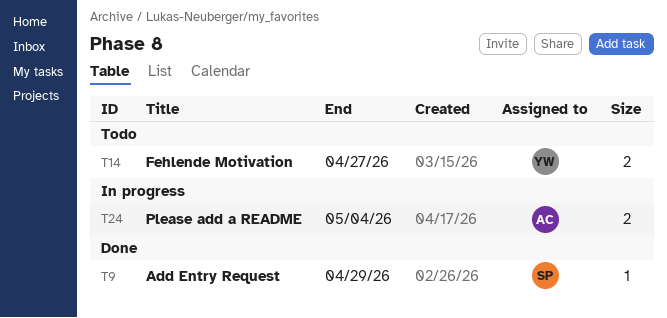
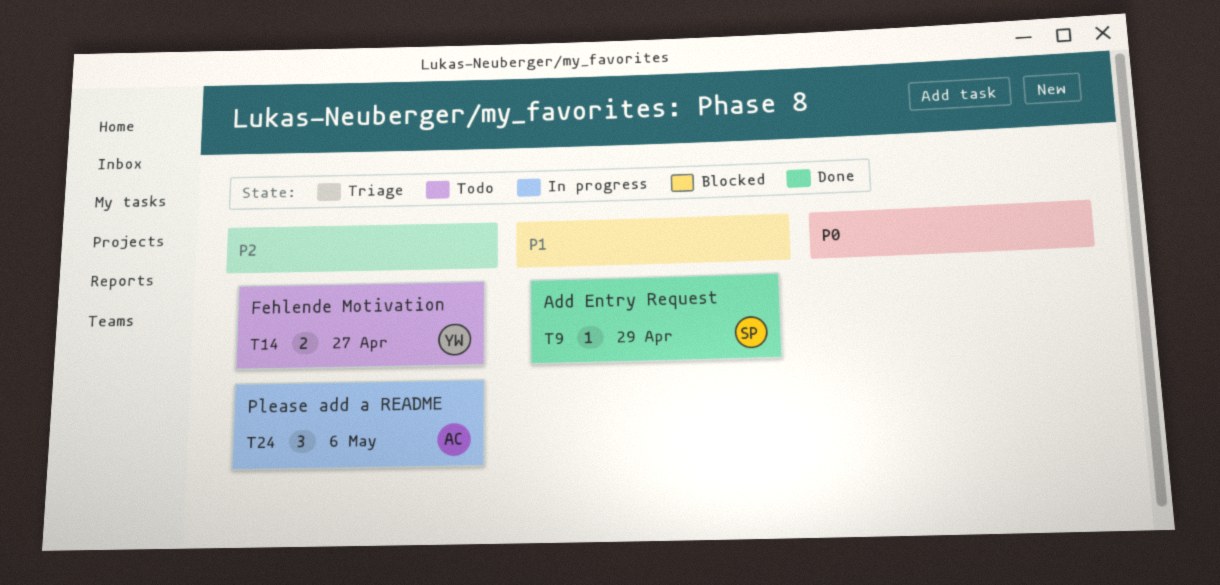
T24, estimate: 2 -> 3
T24, due: May 4 -> May 6

